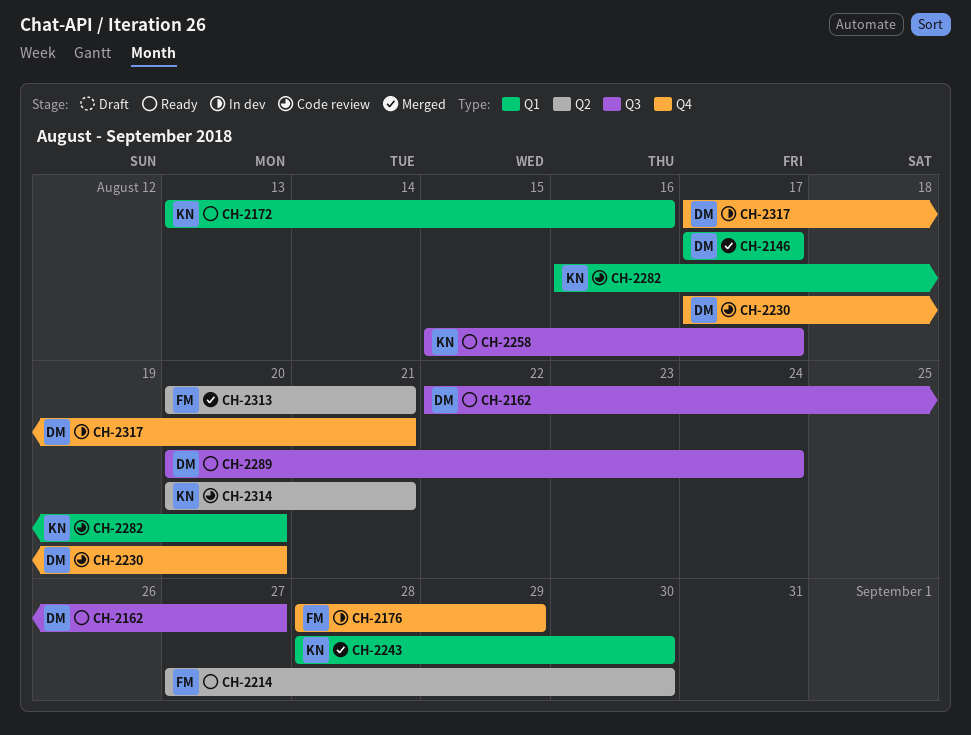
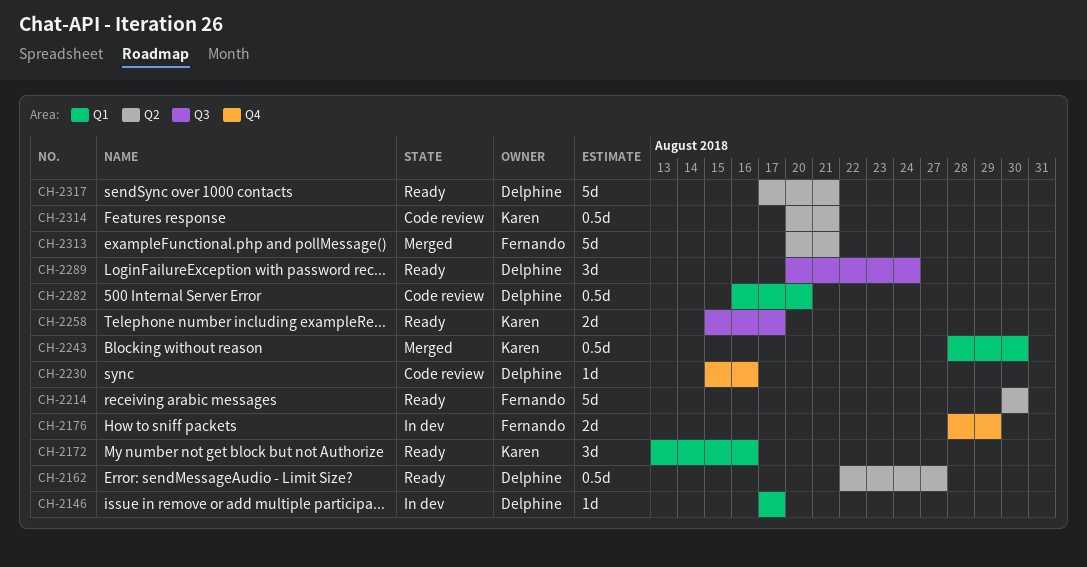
CH-2146, status: Merged -> In dev
CH-2162, label: Q3 -> Q2
CH-2214, start: Aug 27 -> Aug 30
CH-2230, start: Aug 17 -> Aug 15
CH-2230, due: Aug 20 -> Aug 16
CH-2282, owner: Karen -> Delphine
CH-2317, status: In dev -> Ready
CH-2317, label: Q4 -> Q2

